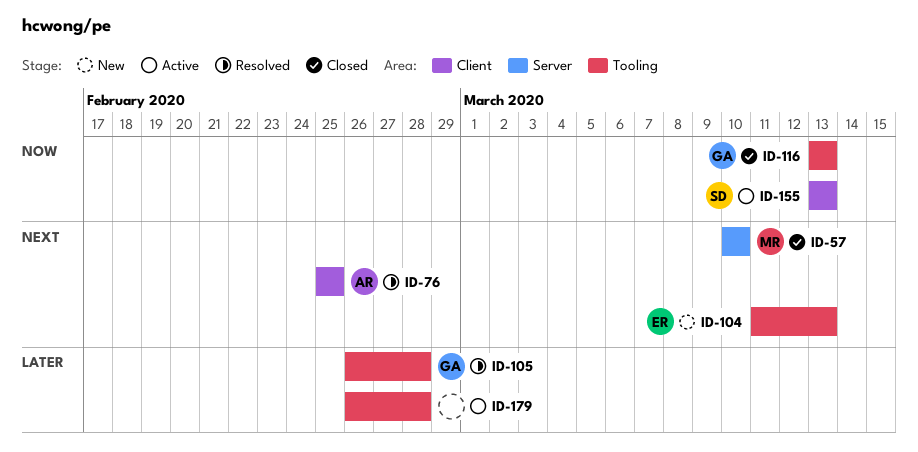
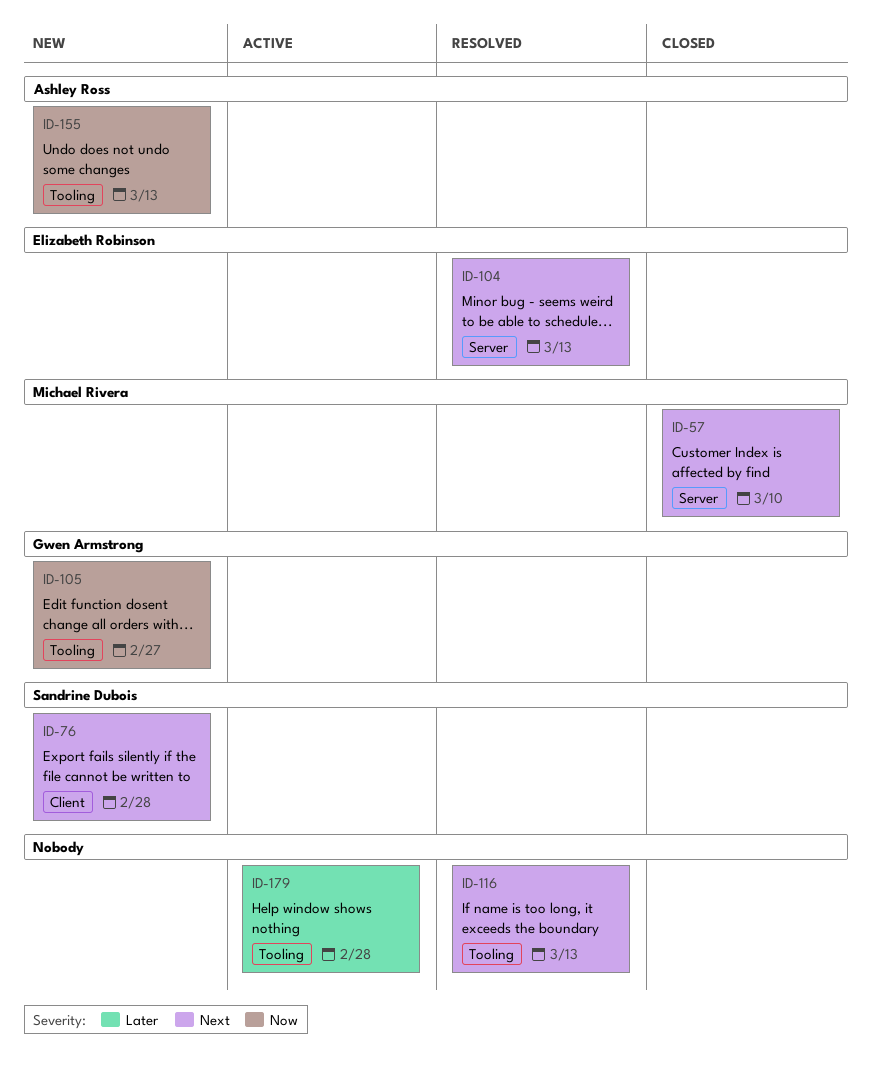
ID-76, status: Resolved -> New
ID-76, owner: Ashley Ross -> Sandrine Dubois
ID-76, due: Feb 25 -> Feb 28
ID-104, status: New -> Resolved
ID-104, label: Tooling -> Server
ID-105, status: Resolved -> New
ID-105, priority: Later -> Now
ID-105, due: Feb 28 -> Feb 27
ID-116, status: Closed -> Resolved
ID-116, owner: Gwen Armstrong -> none
ID-116, priority: Now -> Next
ID-155, status: Active -> New
ID-155, owner: Sandrine Dubois -> Ashley Ross
ID-155, label: Client -> Tooling

